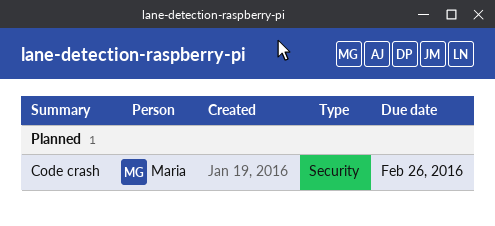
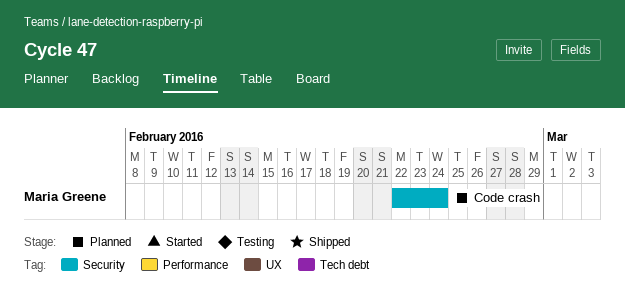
Code crash, due: Feb 26 -> Feb 24

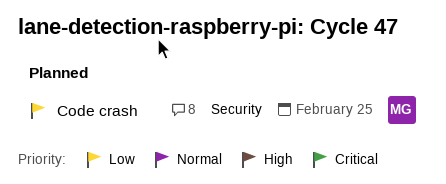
Code crash, due: Feb 24 -> Feb 25

